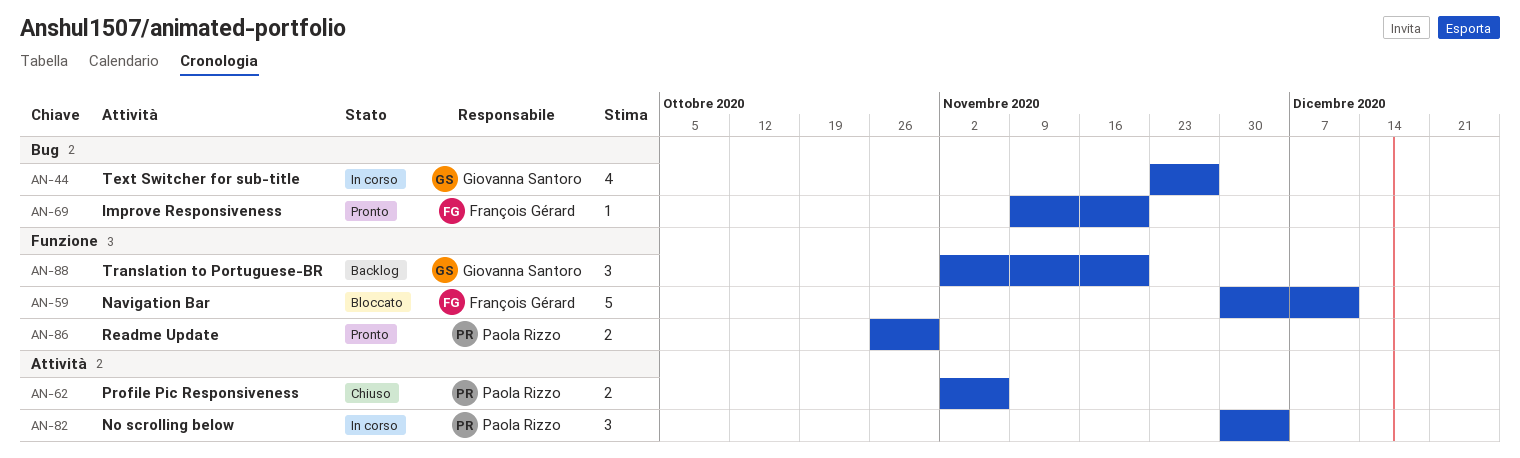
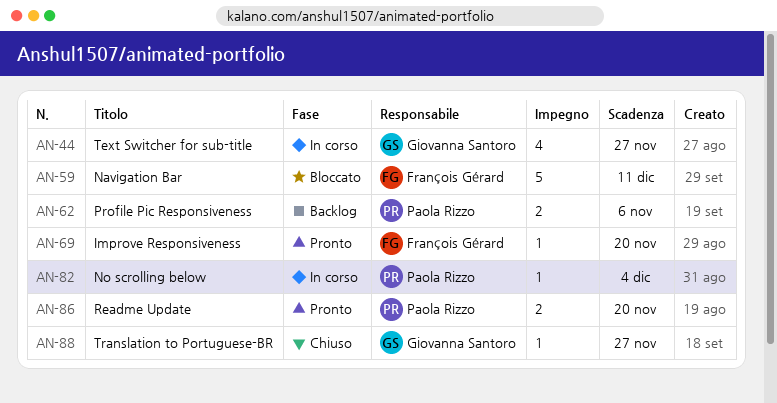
AN-62, status: Chiuso -> Backlog
AN-82, estimate: 3 -> 1
AN-86, due: Oct 30 -> Nov 20
AN-88, status: Backlog -> Chiuso
AN-88, estimate: 3 -> 1
AN-88, due: Nov 20 -> Nov 27

